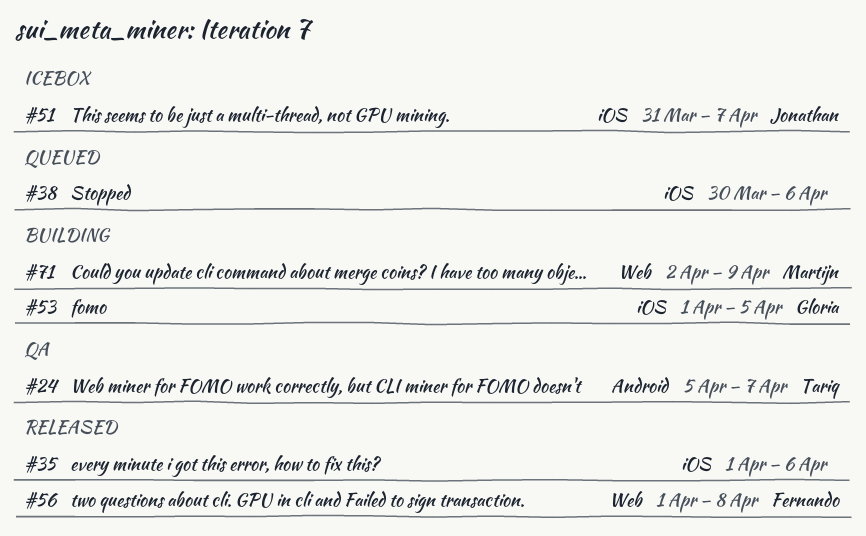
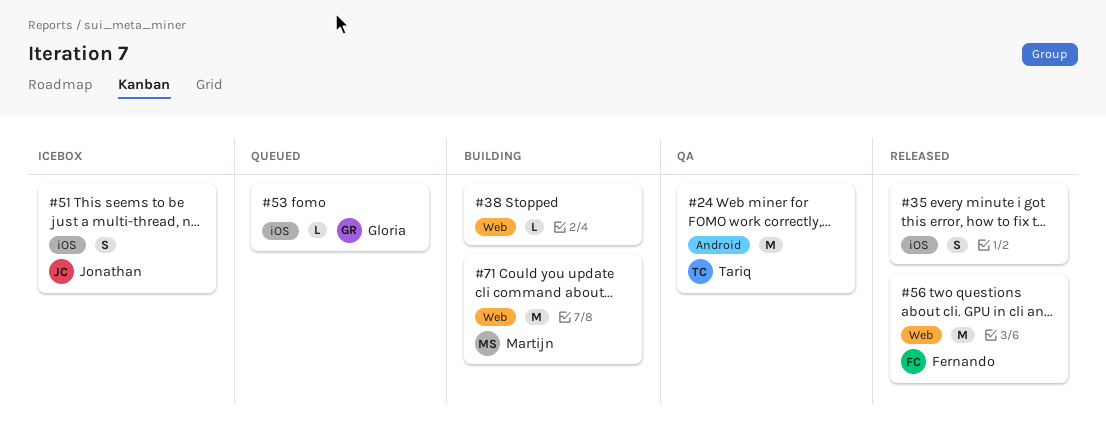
#38, status: Queued -> Building
#38, label: iOS -> Web
#53, status: Building -> Queued

